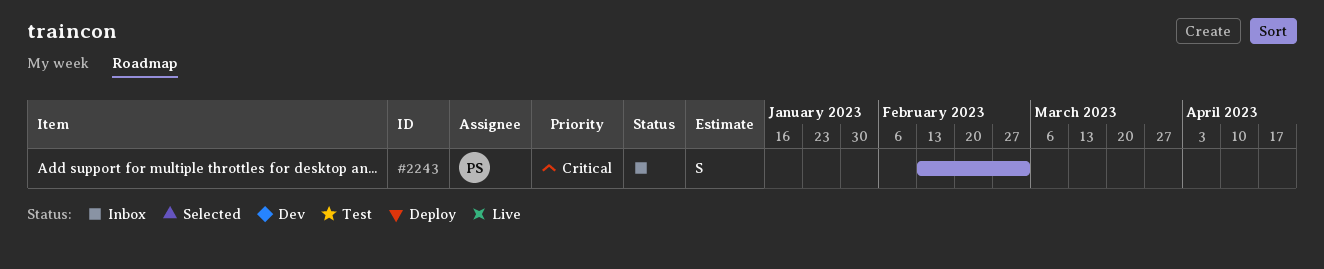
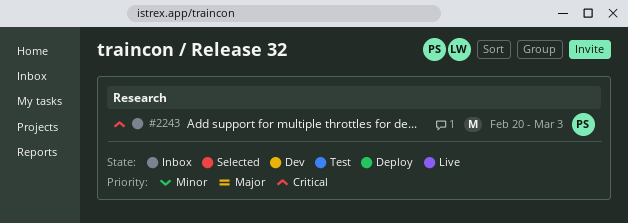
#2243, estimate: S -> M
#2243, start: Feb 13 -> Feb 20

